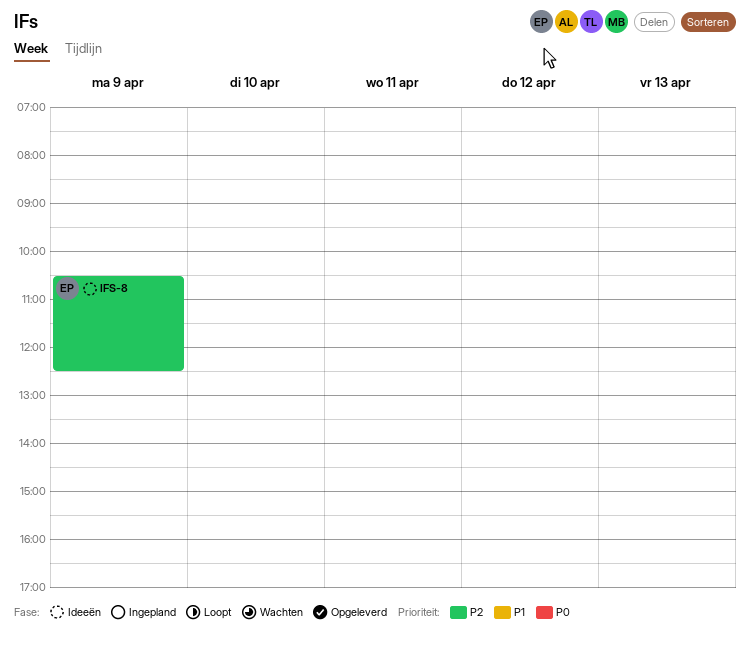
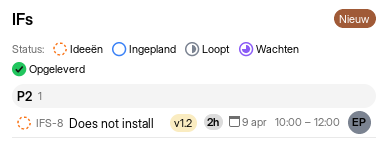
IFS-8, begins: 10:30 -> 10:00
IFS-8, ends: 12:30 -> 12:00

